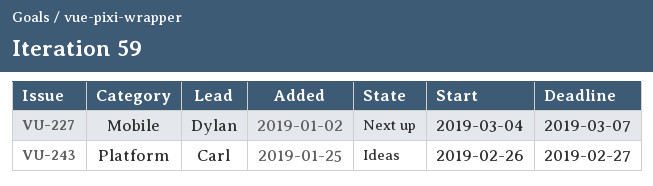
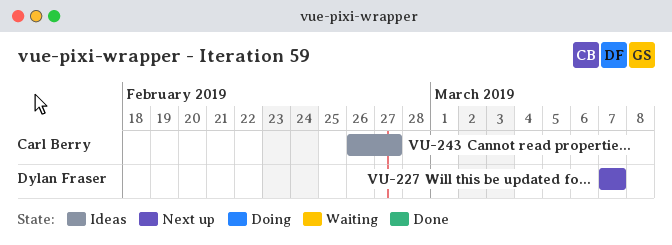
VU-227, start: Mar 4 -> Mar 7

